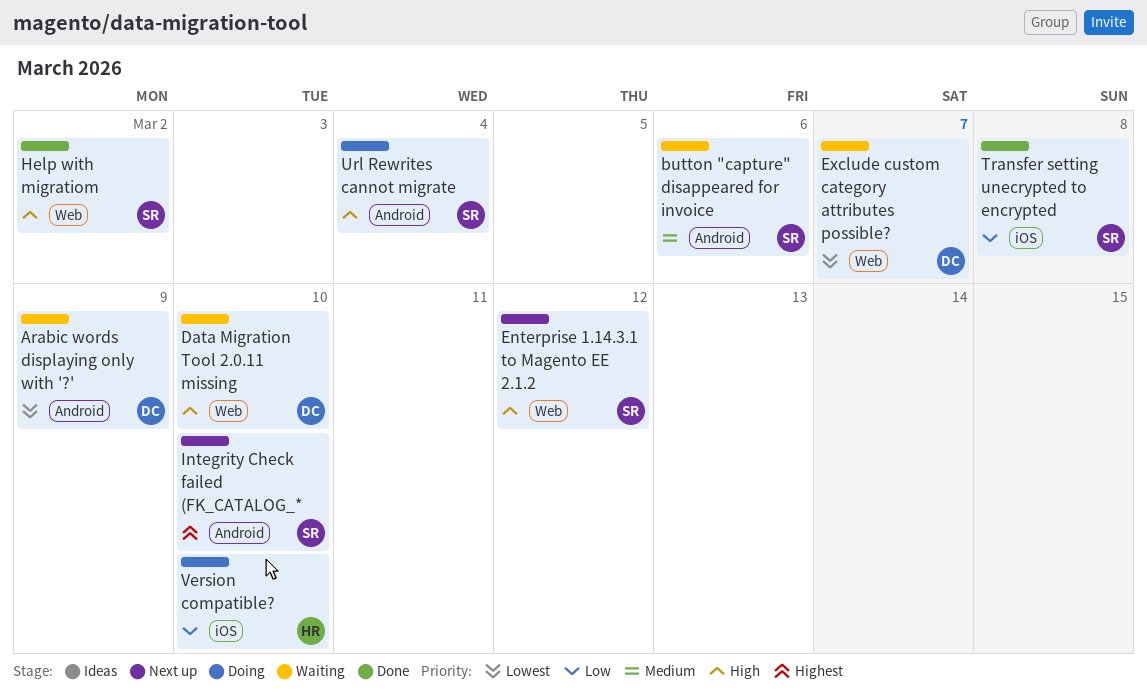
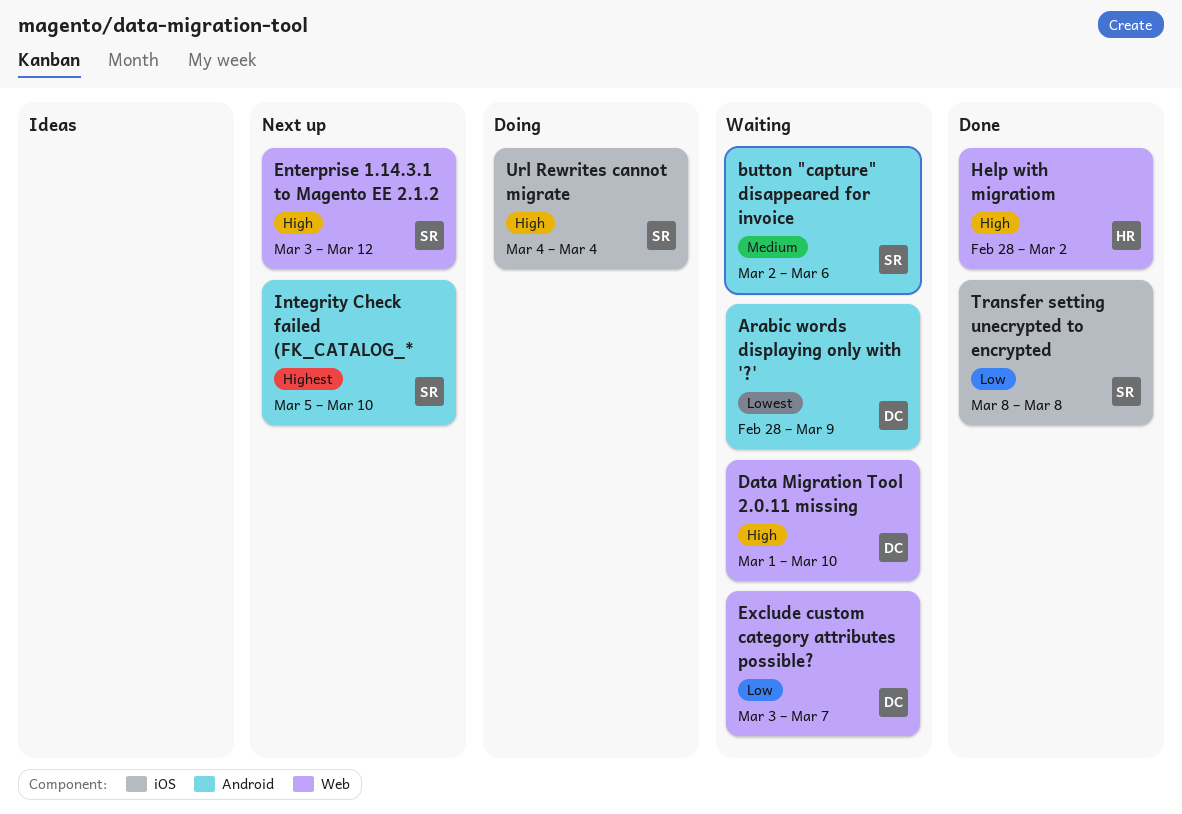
Exclude custom category attributes possible?, priority: Lowest -> Low
Help with migratiom, owner: SR -> HR
Url Rewrites cannot migrate, label: Android -> iOS
Version compatible?: present -> none

